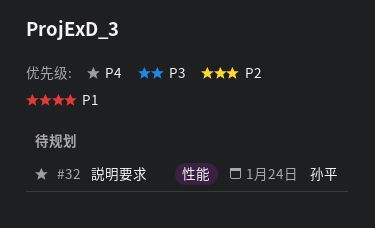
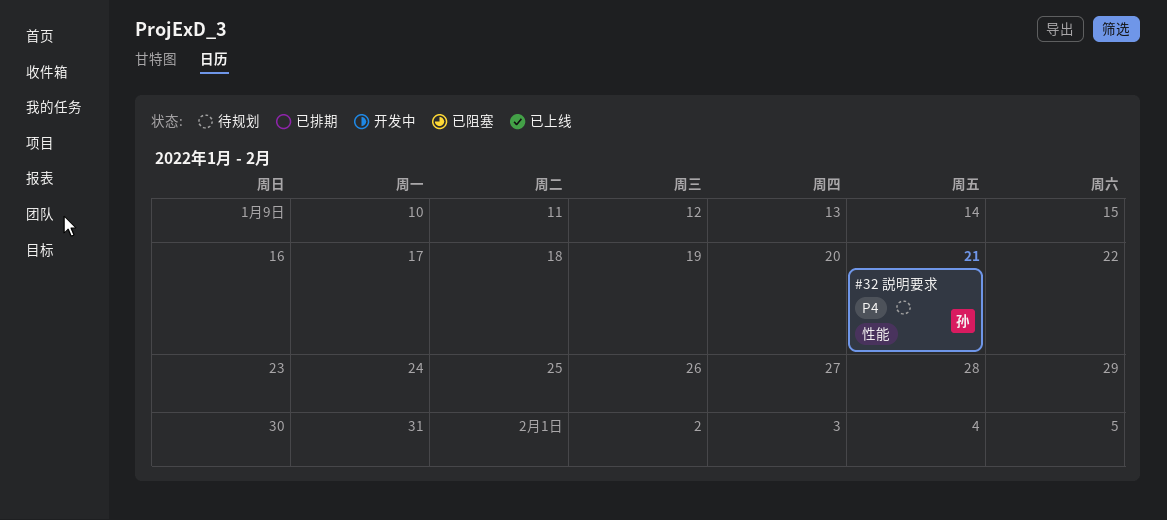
#32, due: Jan 24 -> Jan 21

